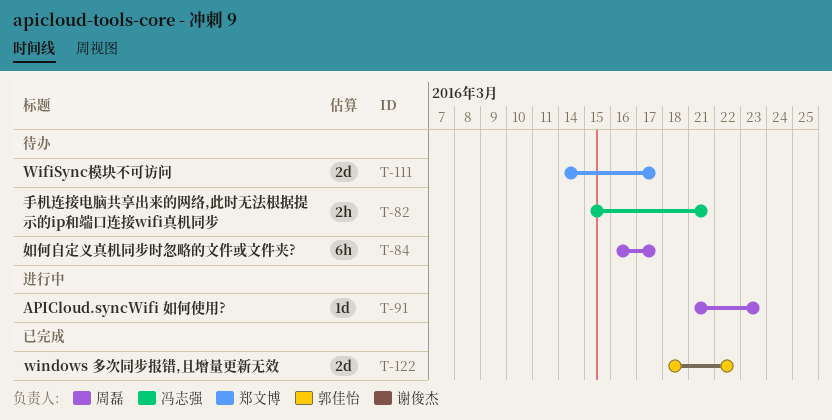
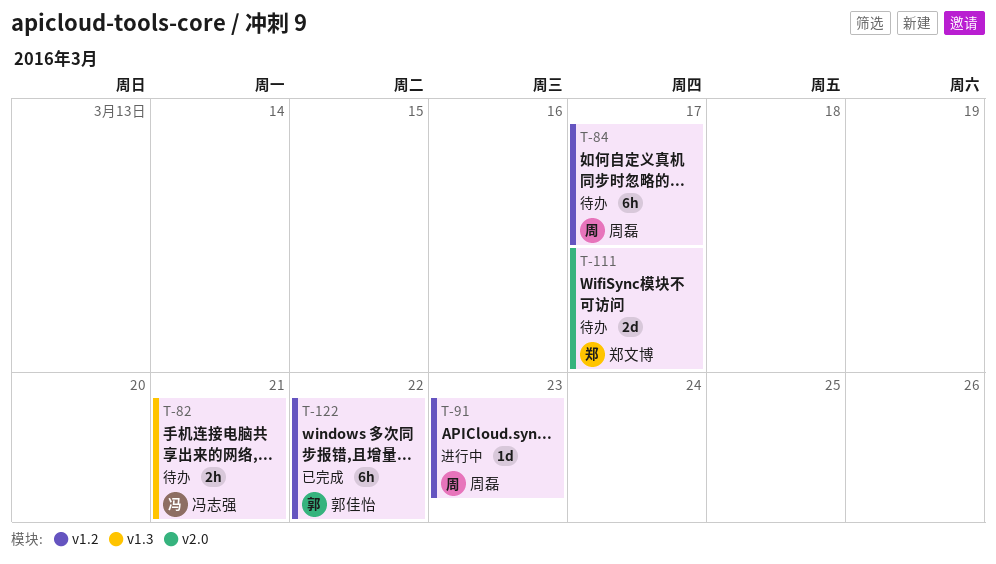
T-122, estimate: 2d -> 6h

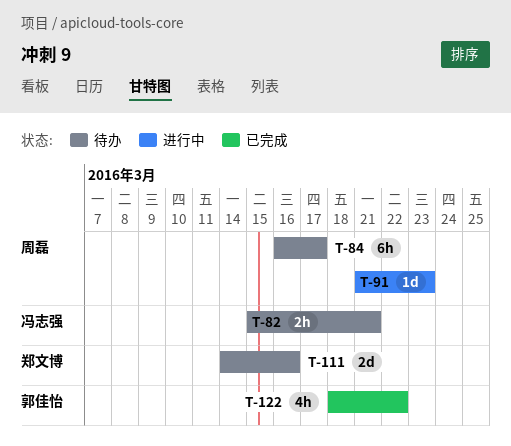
T-111, due: Mar 17 -> Mar 16
T-122, estimate: 6h -> 4h

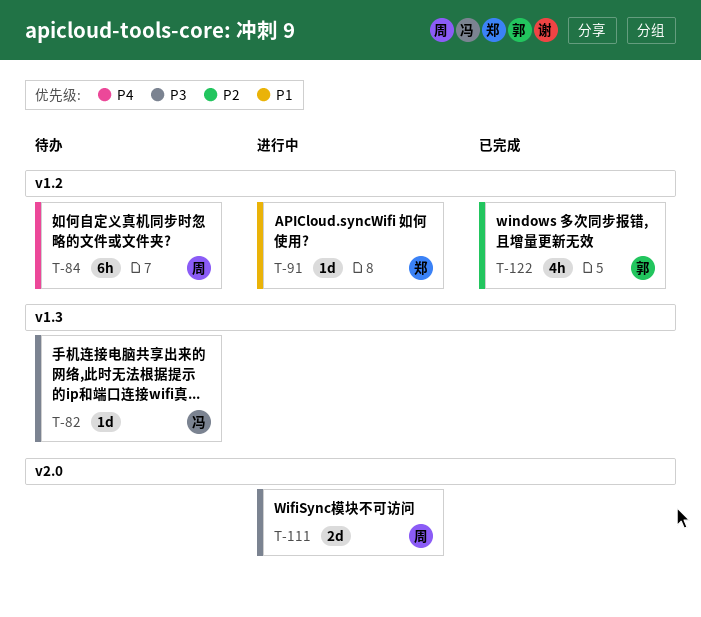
T-82, estimate: 2h -> 1d
T-91, owner: 周磊 -> 郑文博
T-111, status: 待办 -> 进行中
T-111, owner: 郑文博 -> 周磊

